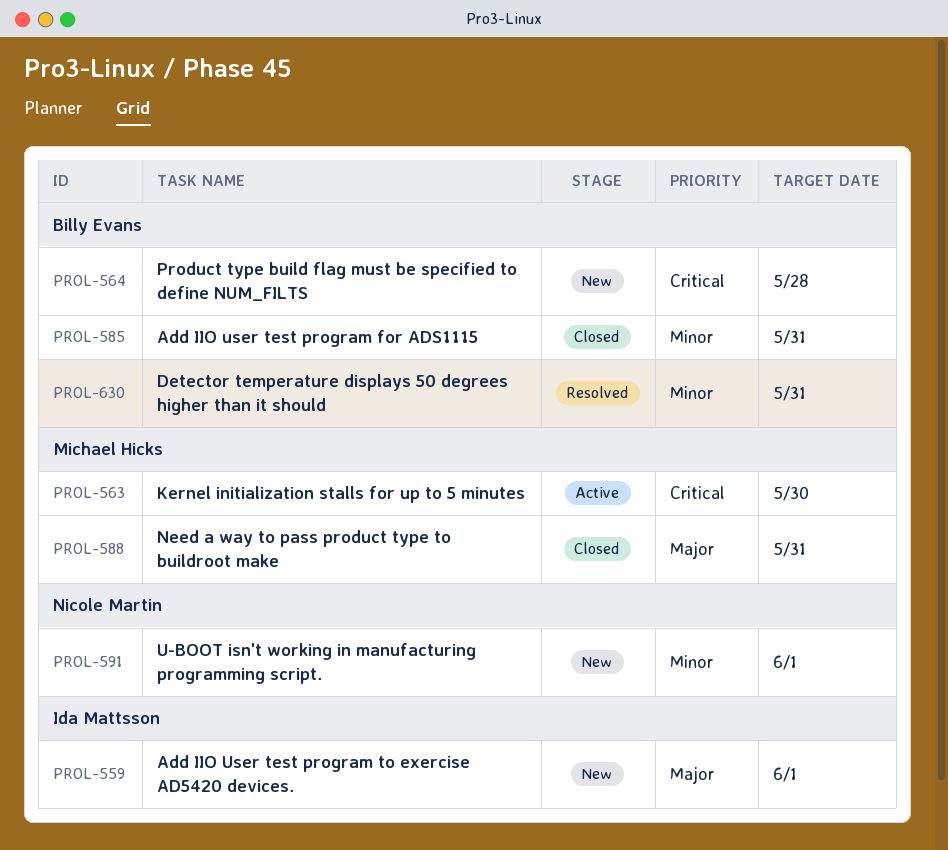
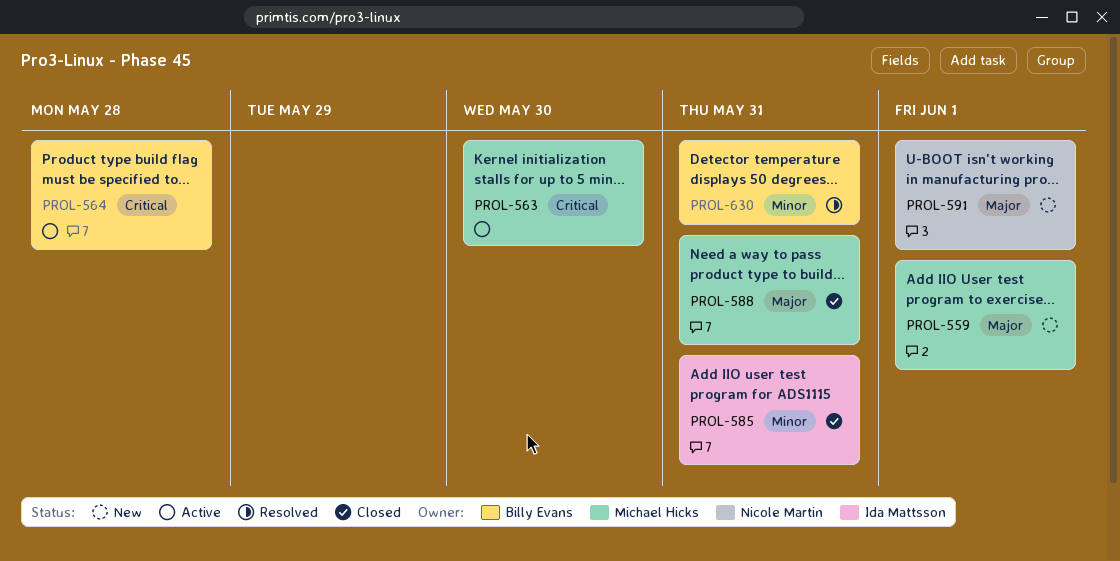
PROL-559, owner: Ida Mattsson -> Michael Hicks
PROL-564, status: New -> Active
PROL-585, owner: Billy Evans -> Ida Mattsson
PROL-591, priority: Minor -> Major

